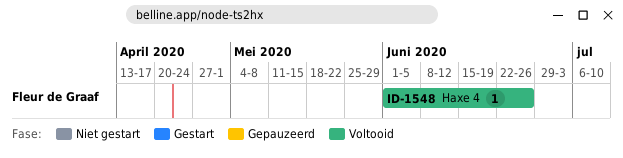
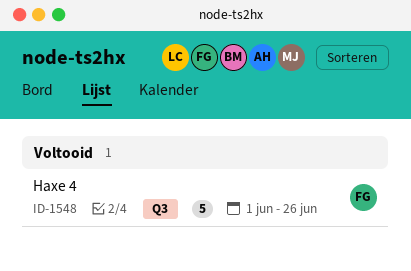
ID-1548, estimate: 1 -> 5

